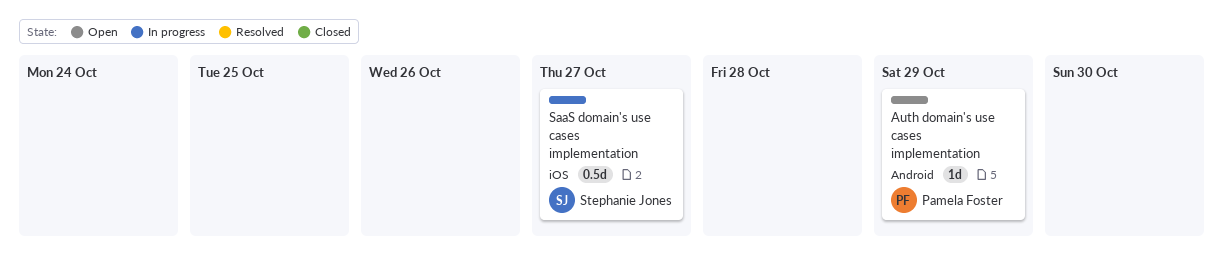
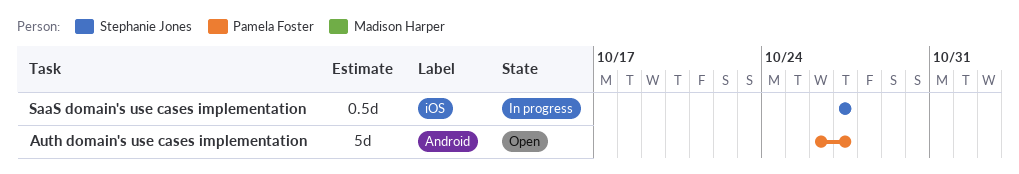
Auth domain's use cases implementation, estimate: 1d -> 5d
Auth domain's use cases implementation, due: Oct 29 -> Oct 27

